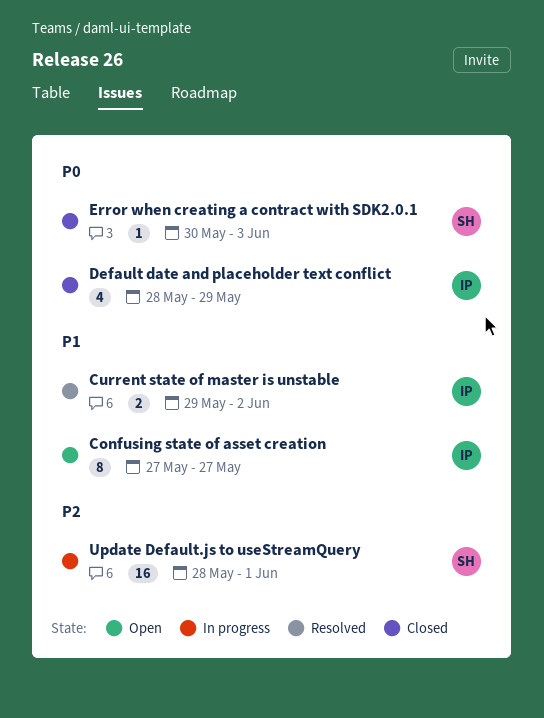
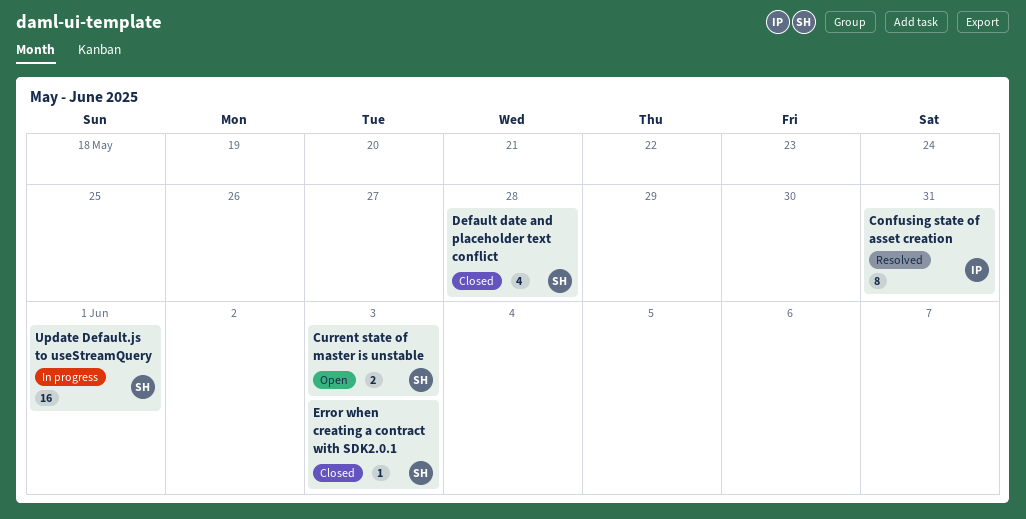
Confusing state of asset creation, status: Open -> Resolved
Confusing state of asset creation, due: May 27 -> May 31
Current state of master is unstable, status: Resolved -> Open
Current state of master is unstable, owner: IP -> SH
Current state of master is unstable, due: Jun 2 -> Jun 3
Default date and placeholder text conflict, owner: IP -> SH
Default date and placeholder text conflict, due: May 29 -> May 28

